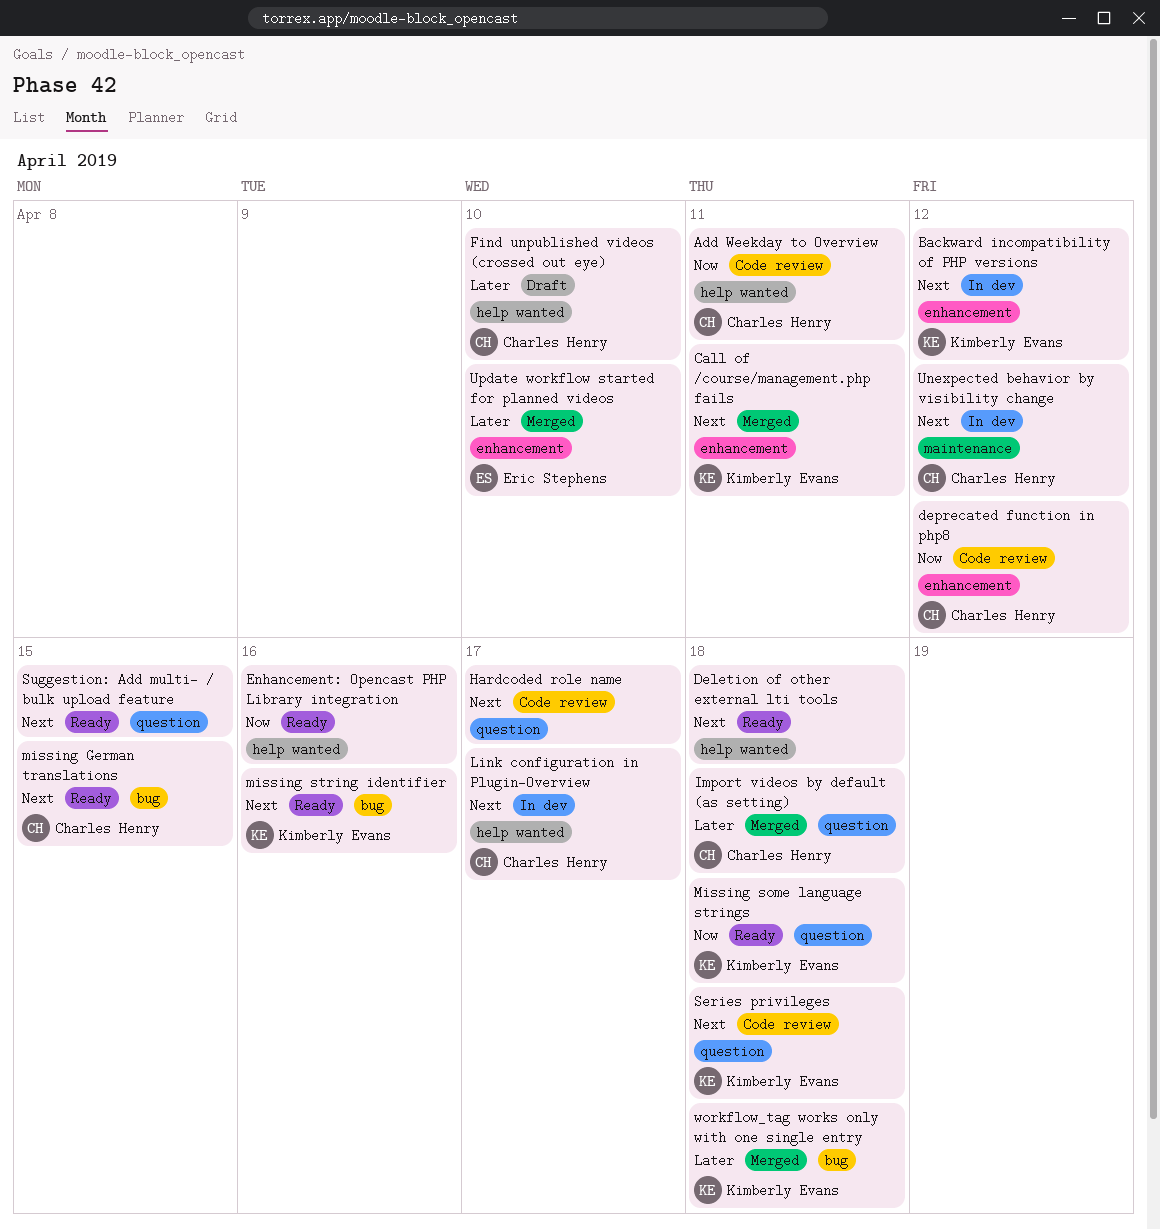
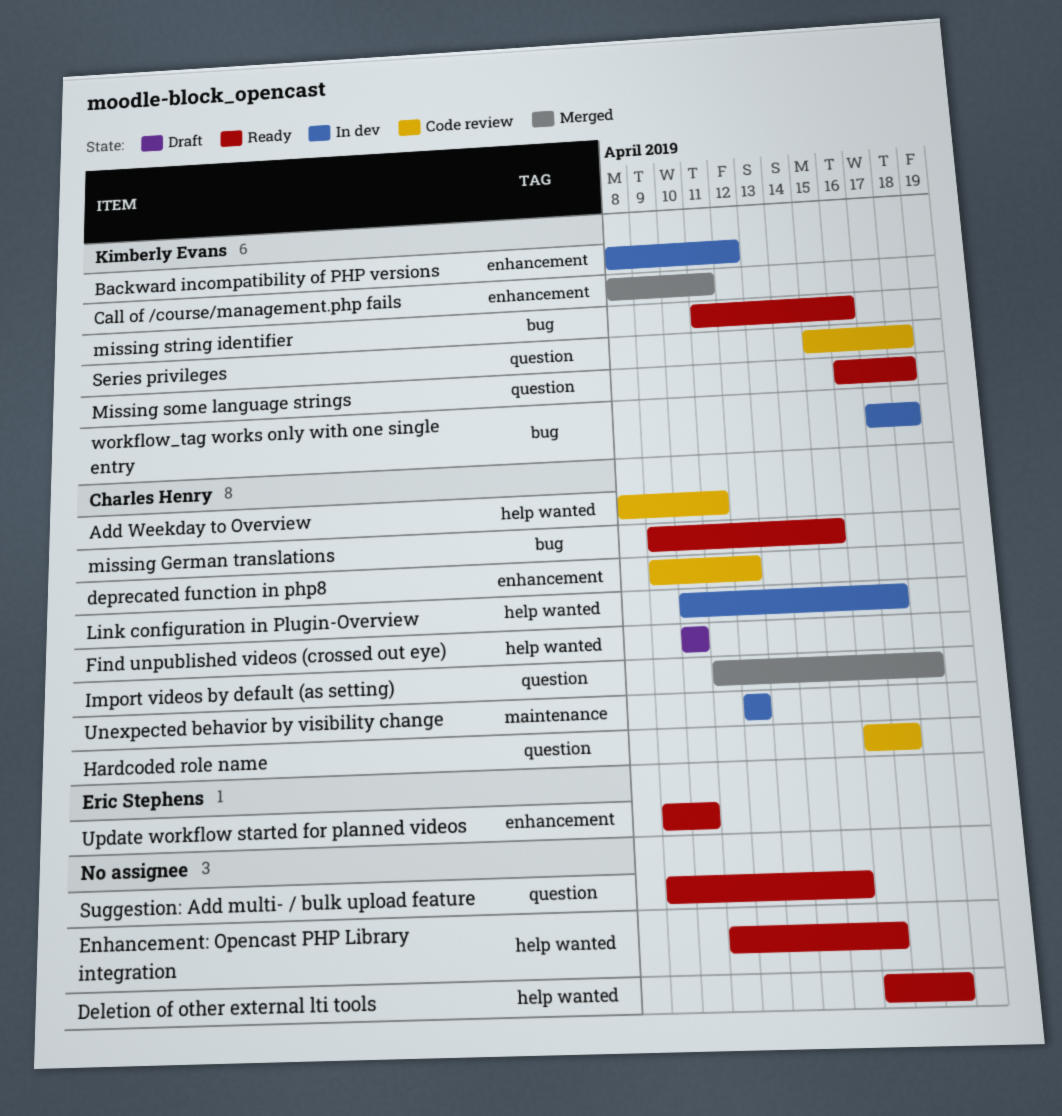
Hardcoded role name, owner: none -> Charles Henry
Update workflow started for planned videos, status: Merged -> Ready
workflow_tag works only with one single entry, status: Merged -> In dev

